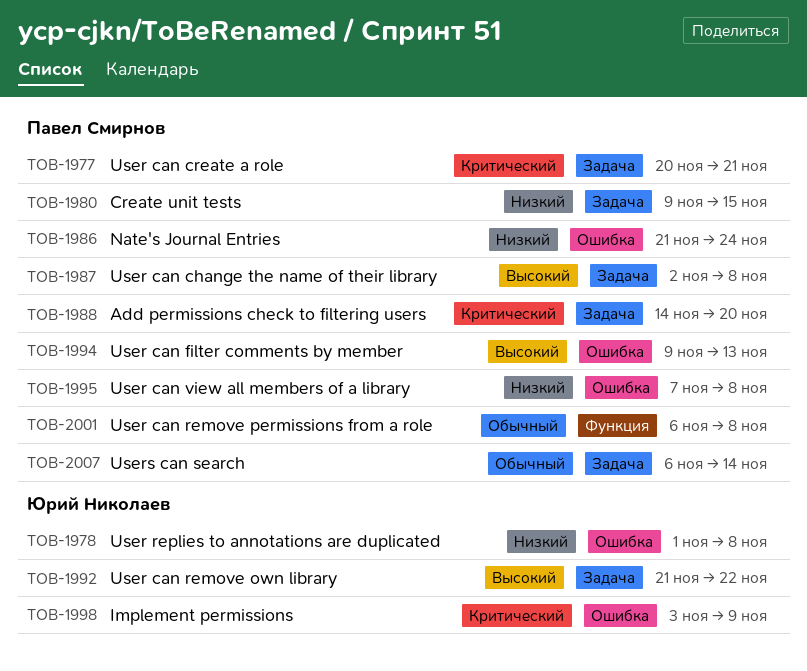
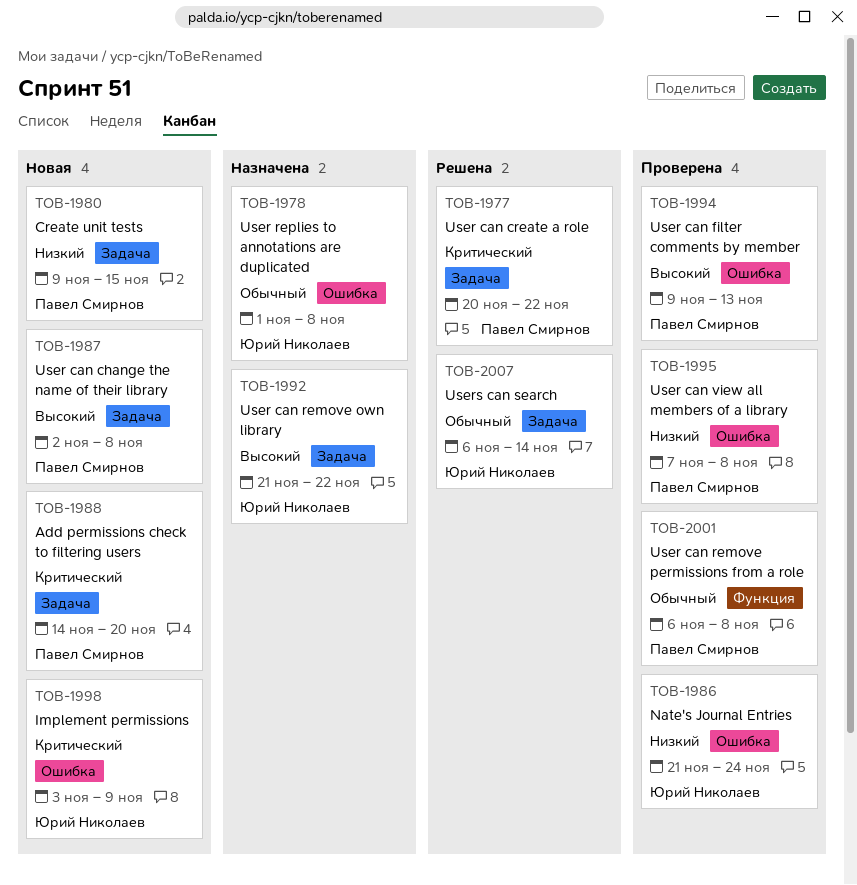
TOB-1977, due: Nov 21 -> Nov 22
TOB-1978, priority: Низкий -> Обычный
TOB-1986, owner: Павел Смирнов -> Юрий Николаев
TOB-2007, owner: Павел Смирнов -> Юрий Николаев

